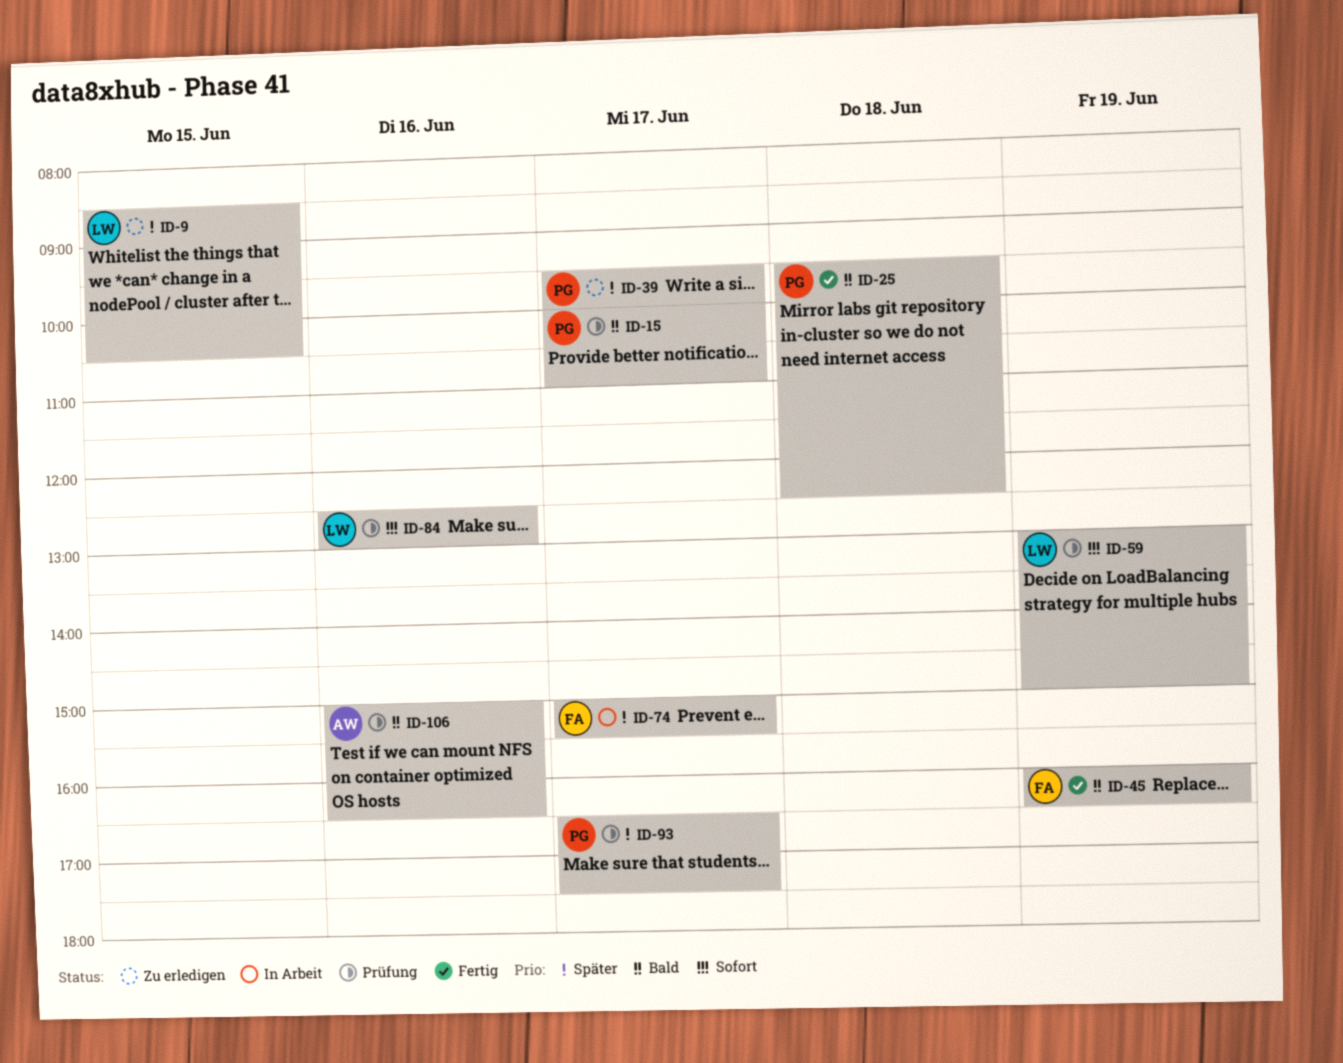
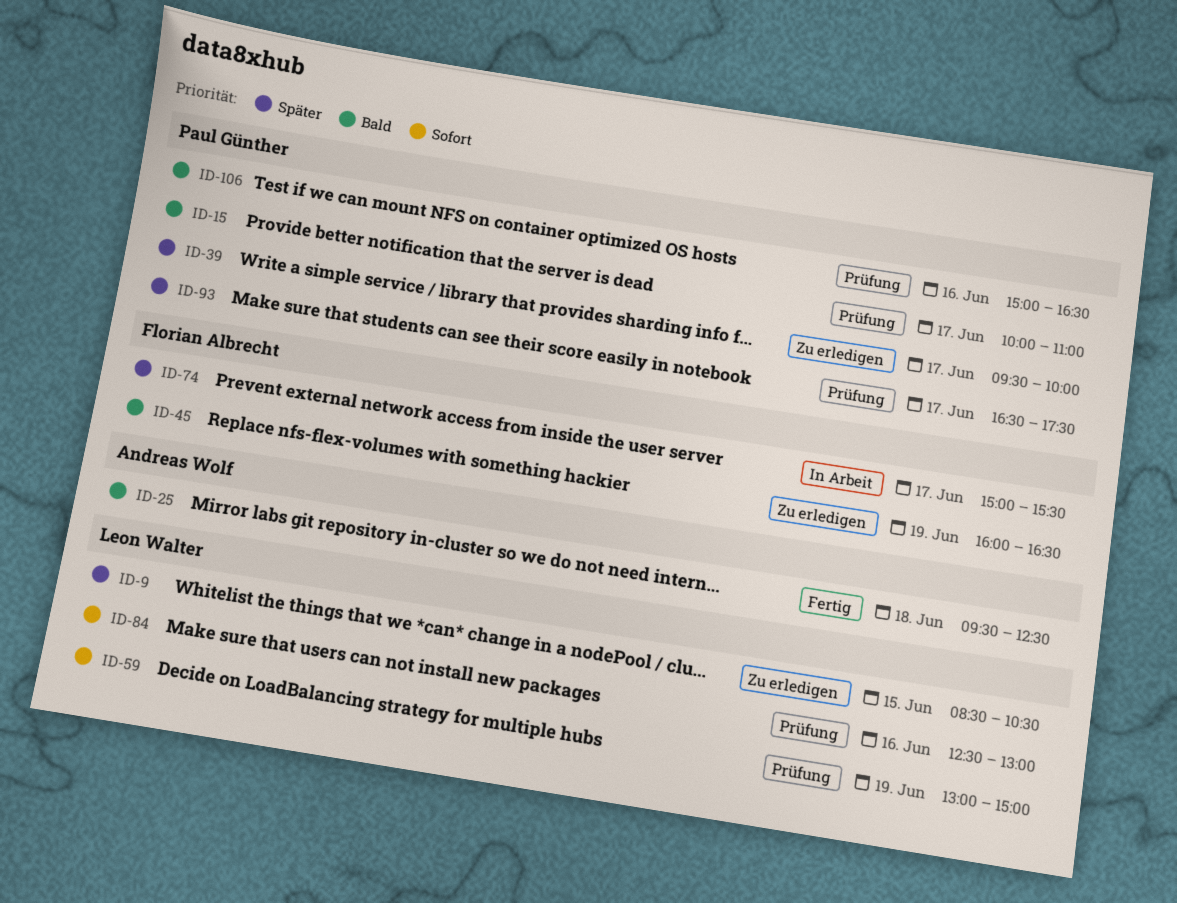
ID-25, owner: Paul Günther -> Andreas Wolf
ID-45, status: Fertig -> Zu erledigen
ID-106, owner: Andreas Wolf -> Paul Günther

